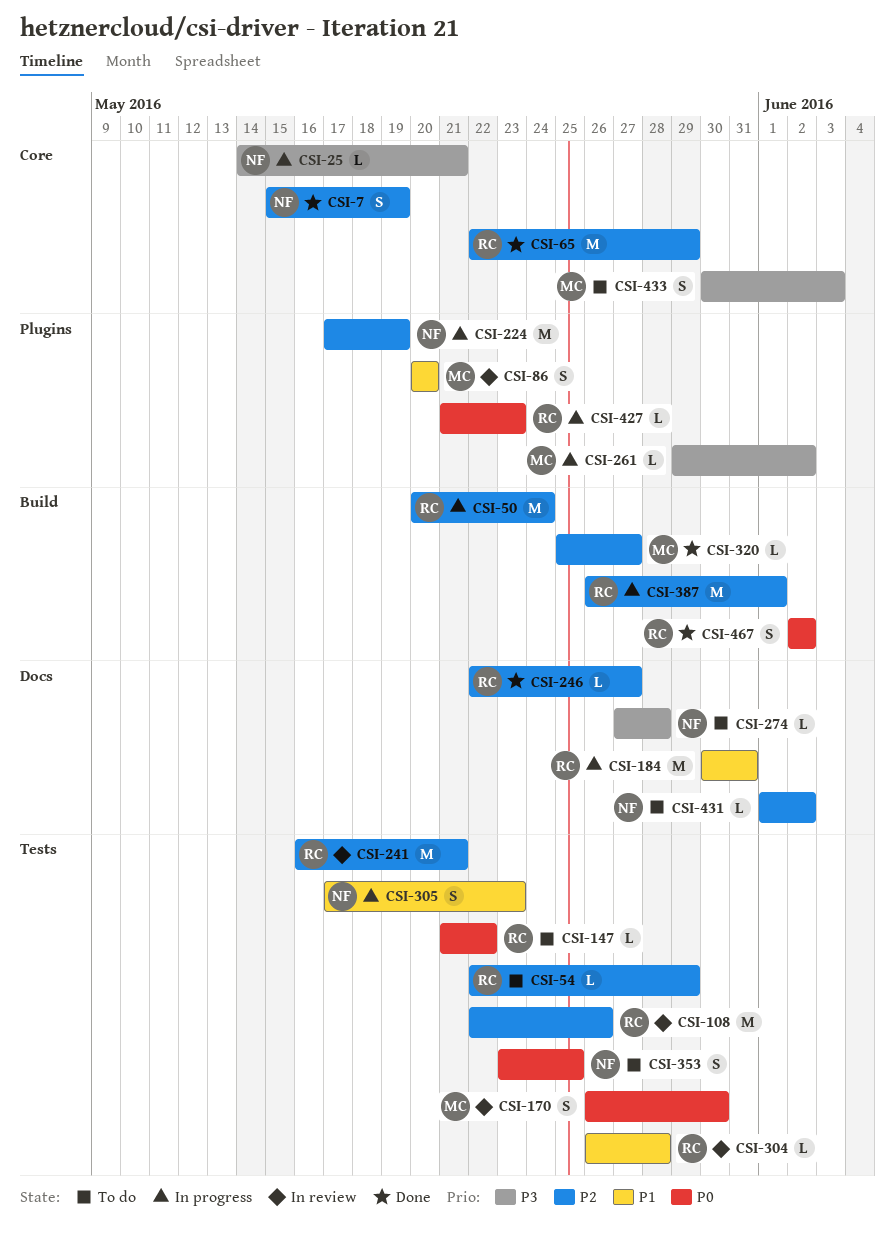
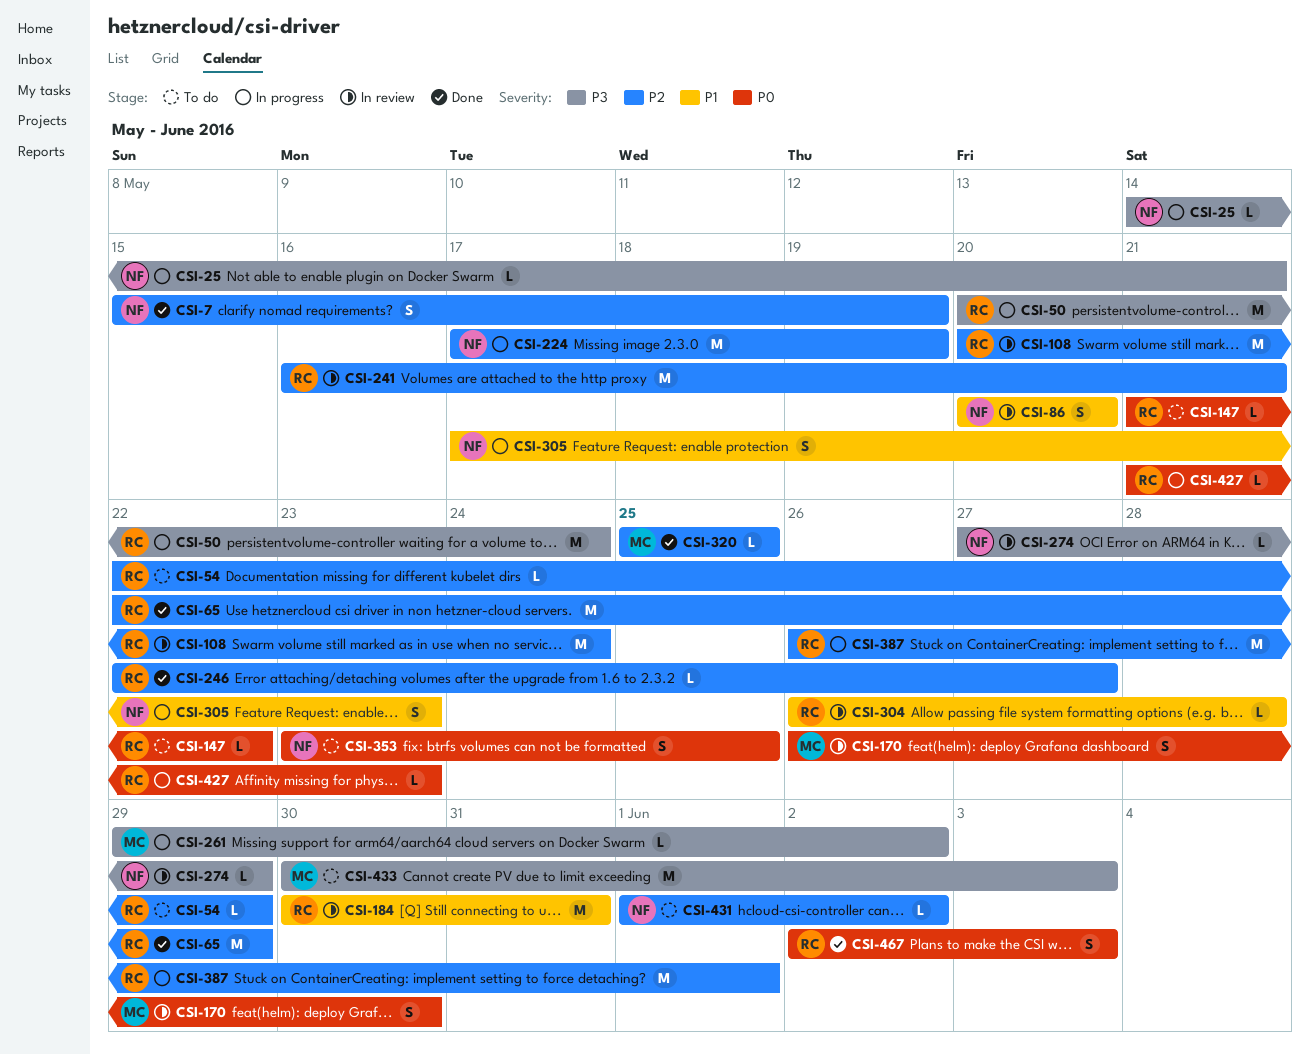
CSI-50, priority: P2 -> P3
CSI-86, owner: MC -> NF
CSI-108, start: May 22 -> May 20
CSI-108, due: May 26 -> May 24
CSI-184, status: In progress -> In review
CSI-274, status: To do -> In review
CSI-274, due: May 28 -> May 29
CSI-320, due: May 27 -> May 25
CSI-433, estimate: S -> M
CSI-467, due: Jun 2 -> Jun 3

